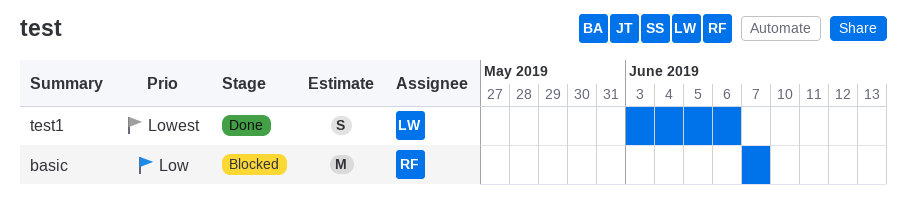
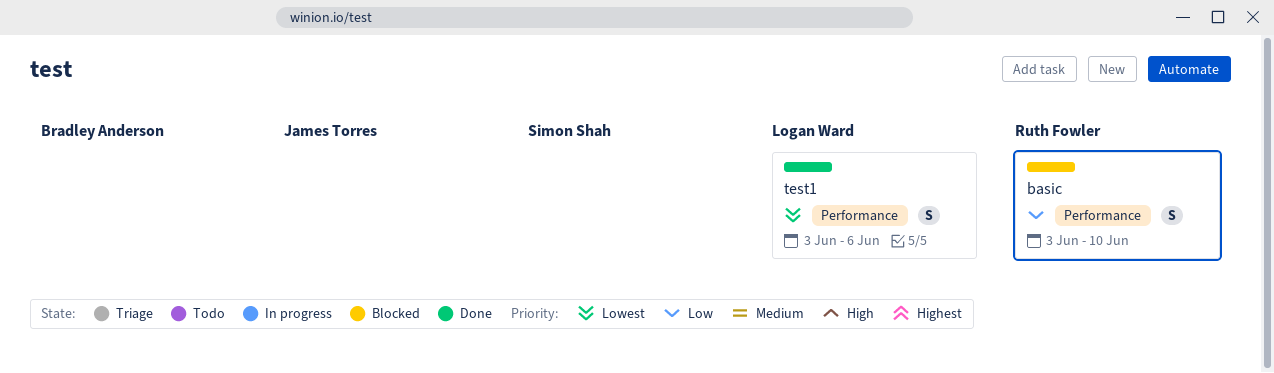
basic, estimate: M -> S
basic, start: Jun 7 -> Jun 3
basic, due: Jun 7 -> Jun 10

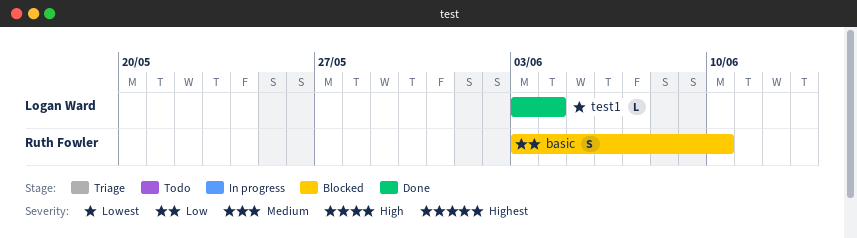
test1, estimate: S -> L
test1, due: Jun 6 -> Jun 4

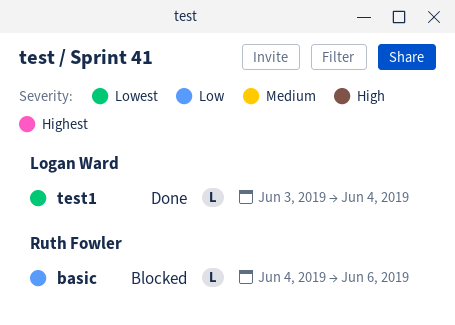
basic, estimate: S -> L
basic, start: Jun 3 -> Jun 4
basic, due: Jun 10 -> Jun 6

